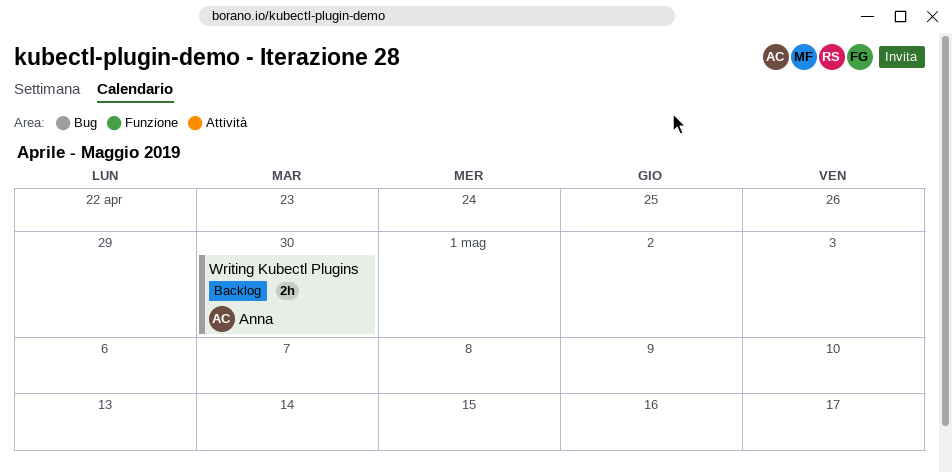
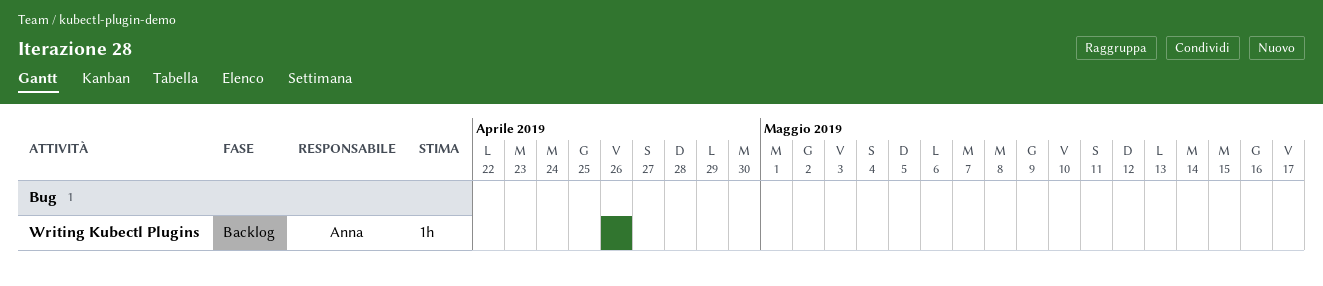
Writing Kubectl Plugins, estimate: 2h -> 1h
Writing Kubectl Plugins, due: Apr 30 -> Apr 26

